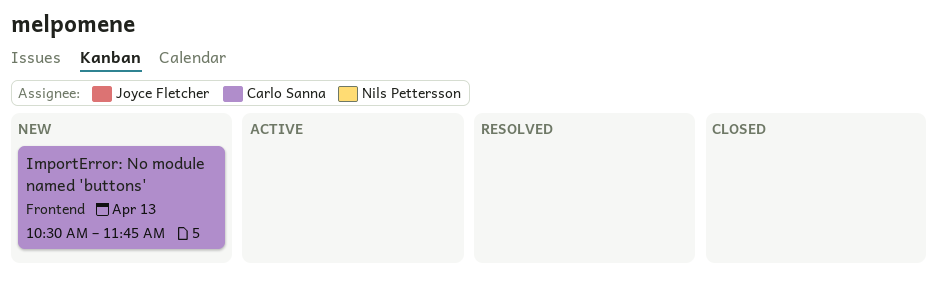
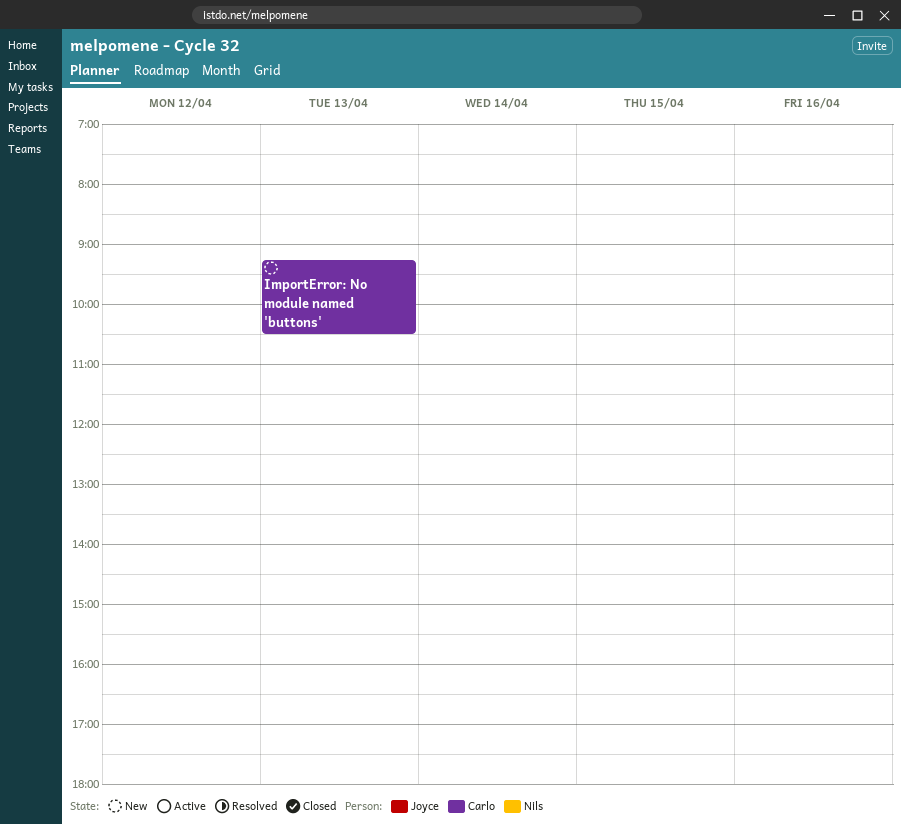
ImportError: No module named 'buttons', begins: 10:30 -> 09:15
ImportError: No module named 'buttons', ends: 11:45 -> 10:30

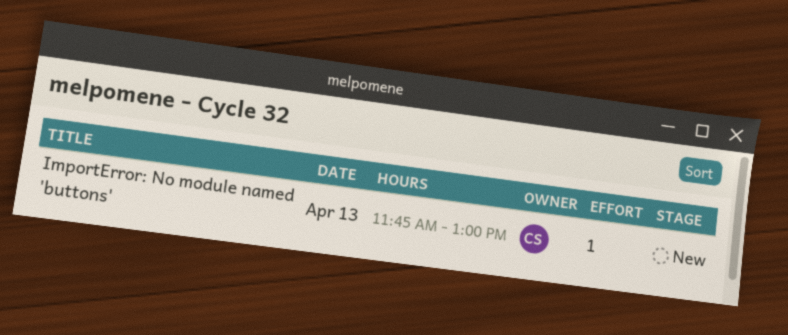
ImportError: No module named 'buttons', begins: 09:15 -> 11:45
ImportError: No module named 'buttons', ends: 10:30 -> 13:00

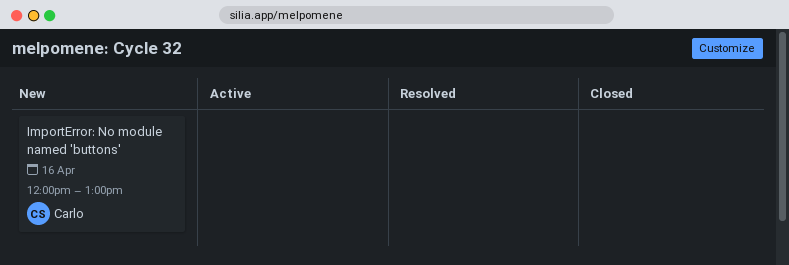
ImportError: No module named 'buttons', day: Apr 13 -> Apr 16
ImportError: No module named 'buttons', begins: 11:45 -> 12:00

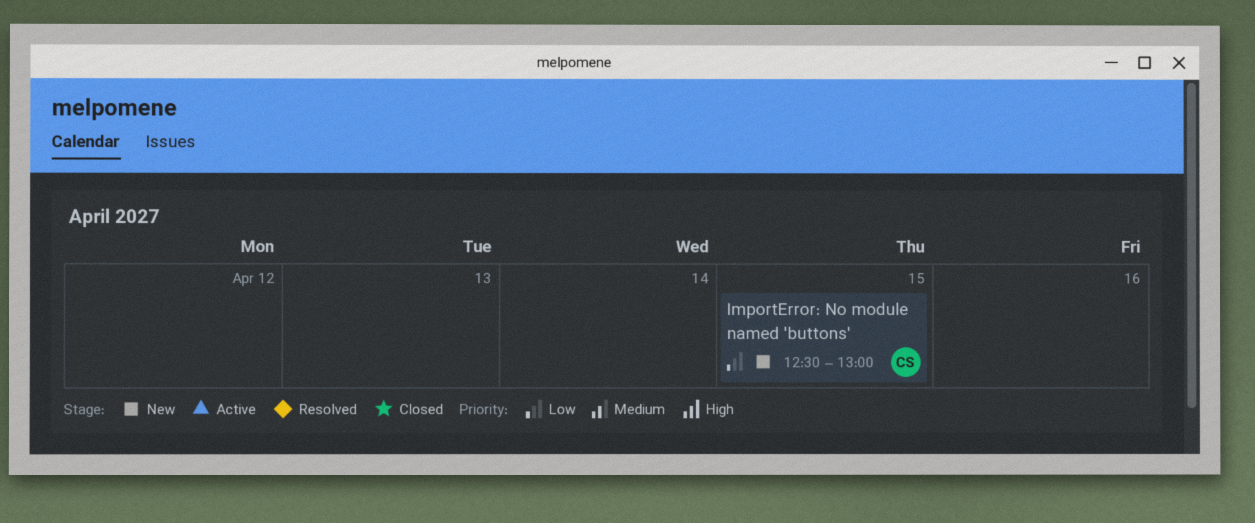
ImportError: No module named 'buttons', day: Apr 16 -> Apr 15
ImportError: No module named 'buttons', begins: 12:00 -> 12:30

